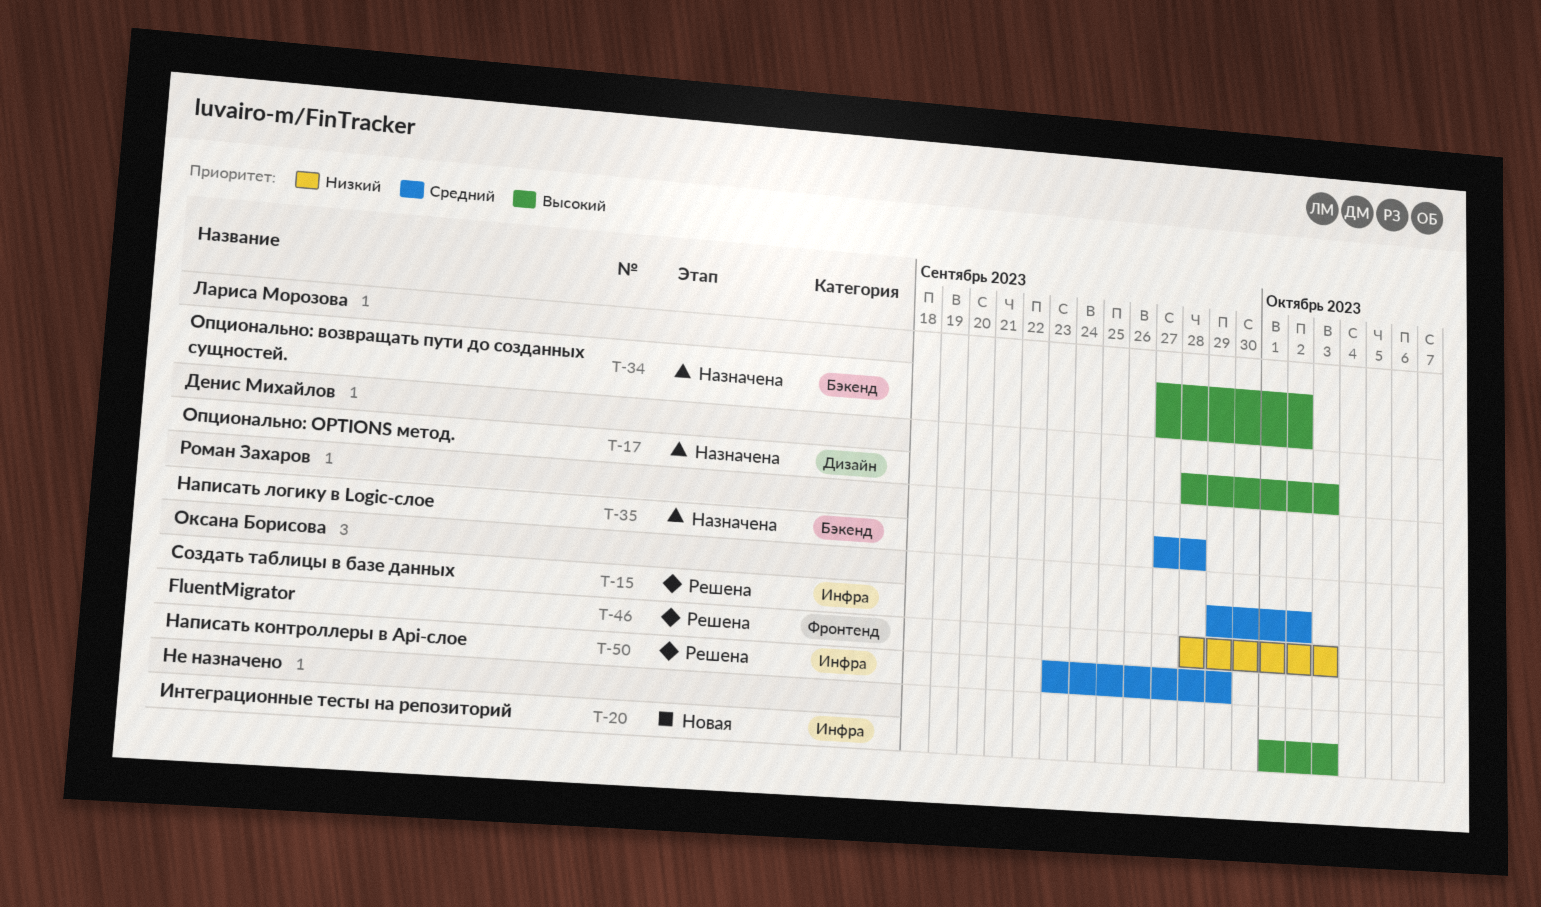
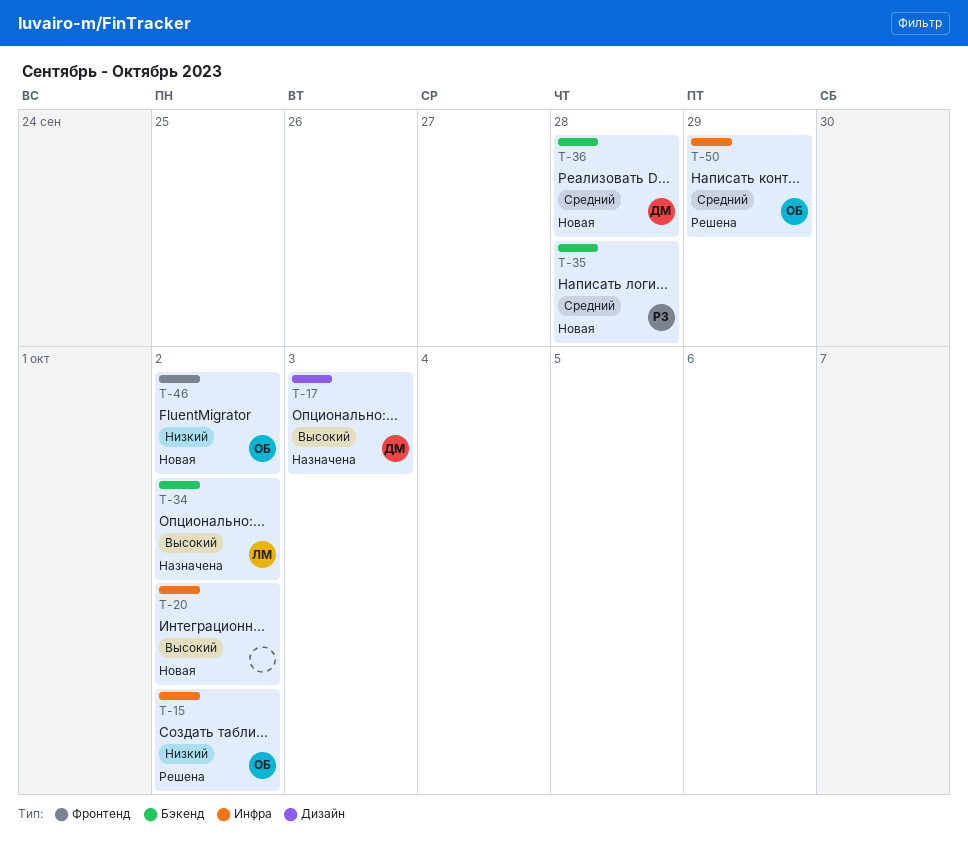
T-15, priority: Средний -> Низкий
T-20, due: Oct 3 -> Oct 2
T-35, status: Назначена -> Новая
T-36: none -> present
T-46, status: Решена -> Новая
T-46, due: Oct 3 -> Oct 2

